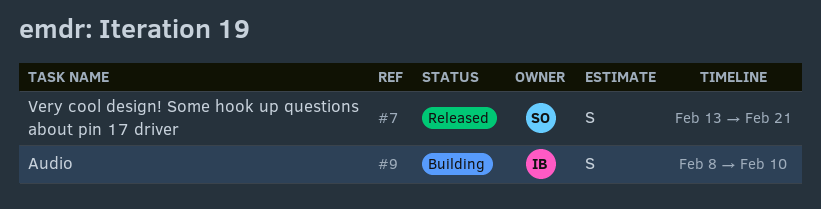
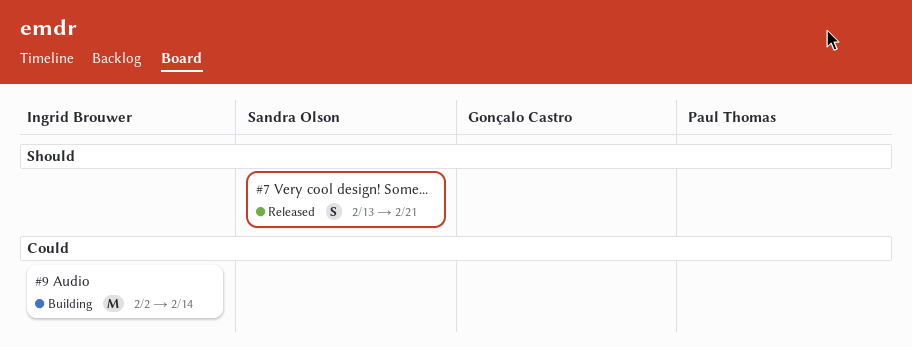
#9, estimate: S -> M
#9, start: Feb 8 -> Feb 2
#9, due: Feb 10 -> Feb 14

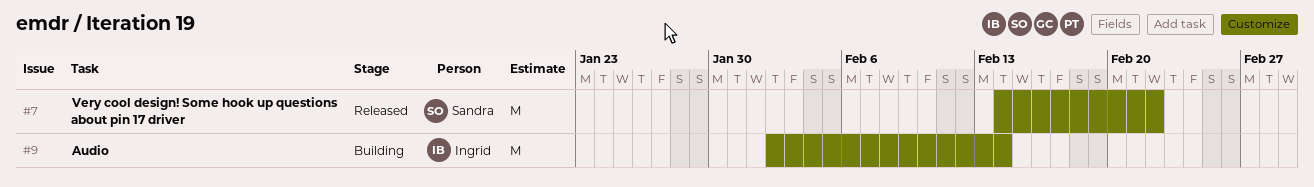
#7, estimate: S -> M
#7, start: Feb 13 -> Feb 14
#7, due: Feb 21 -> Feb 22

